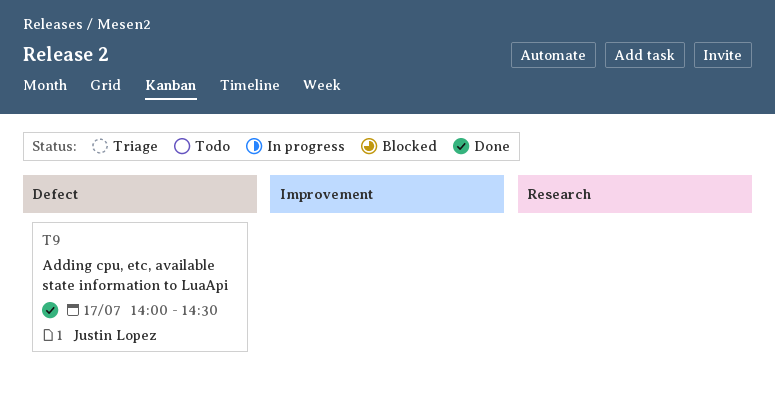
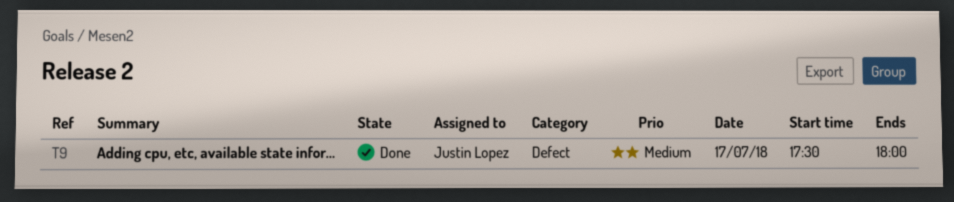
T9, begins: 14:00 -> 17:30
T9, ends: 14:30 -> 18:00

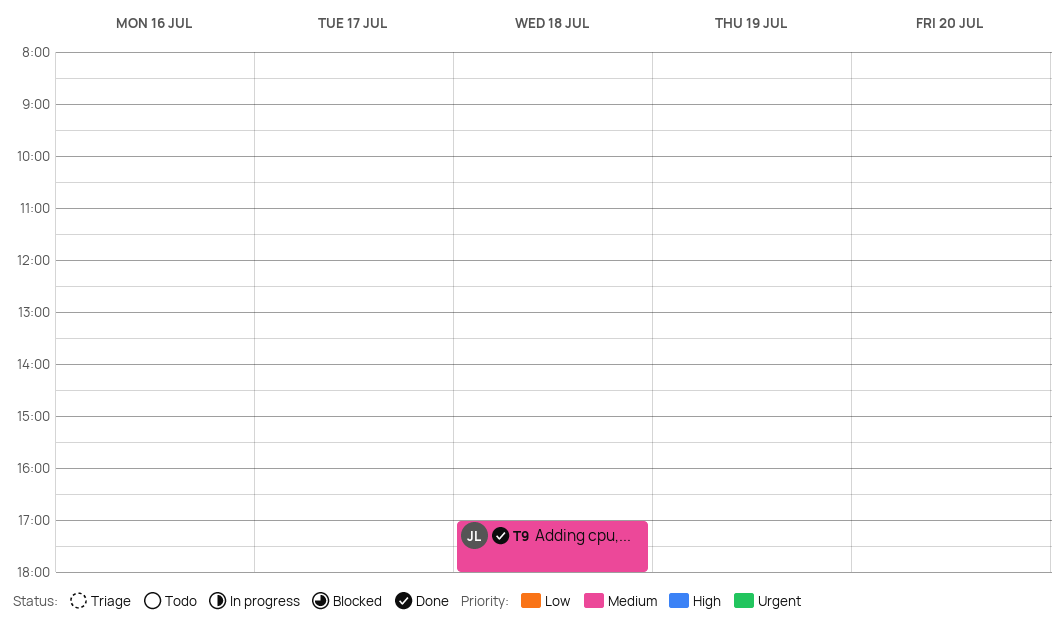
T9, day: Jul 17 -> Jul 18
T9, begins: 17:30 -> 17:00

